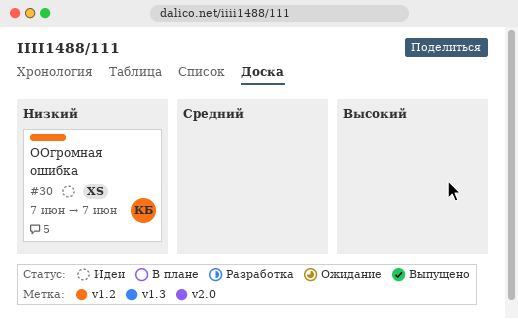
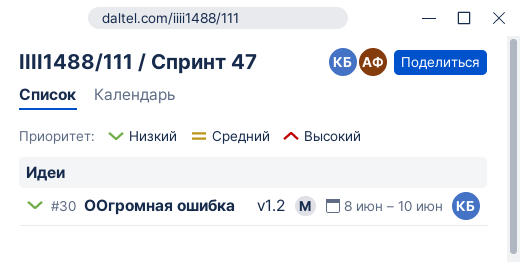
#30, estimate: XS -> M
#30, start: Jun 7 -> Jun 8
#30, due: Jun 7 -> Jun 10

